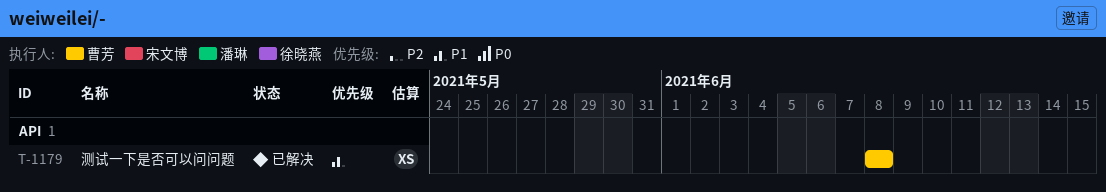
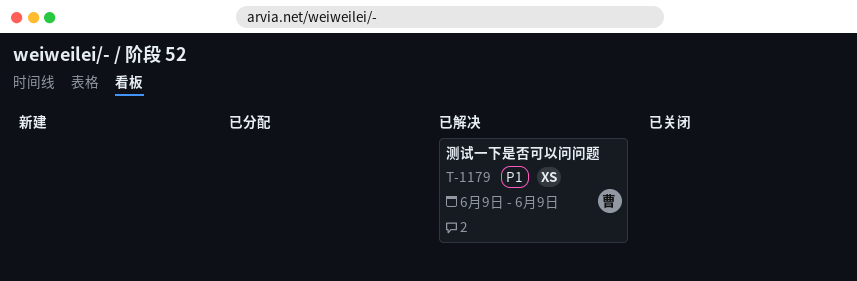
T-1179, start: Jun 8 -> Jun 9
T-1179, due: Jun 8 -> Jun 9

